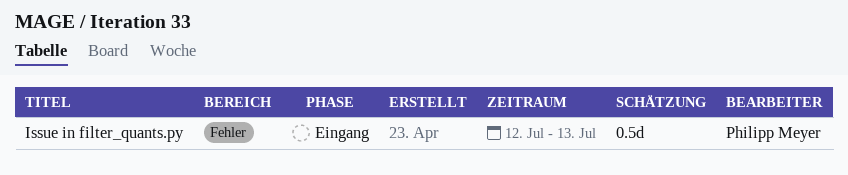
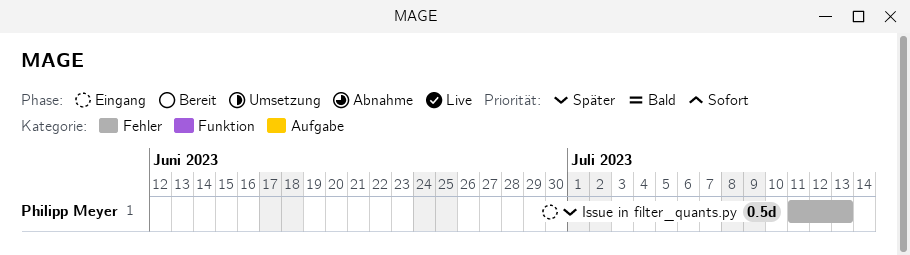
Issue in filter_quants.py, start: Jul 12 -> Jul 11

